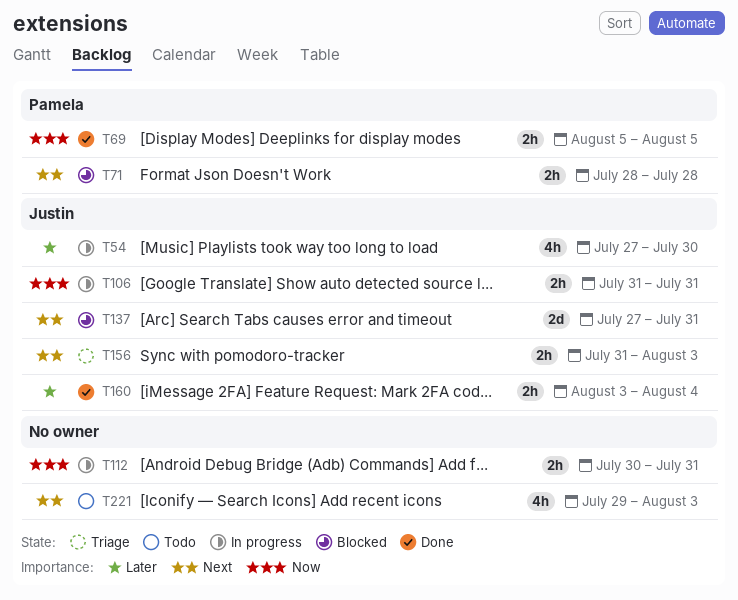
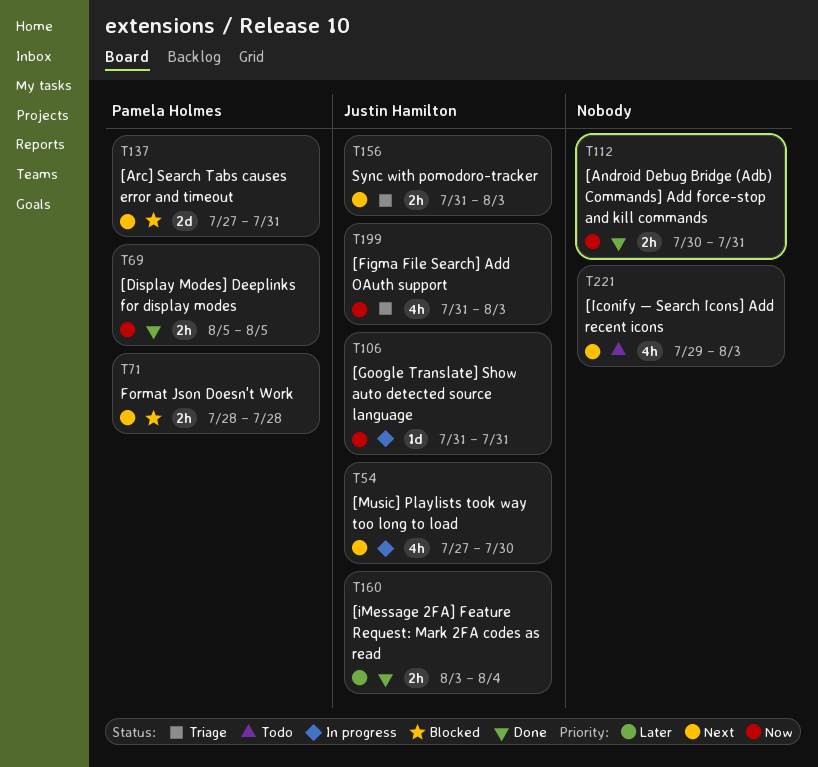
T54, priority: Later -> Next
T106, estimate: 2h -> 1d
T112, status: In progress -> Done
T137, owner: Justin Hamilton -> Pamela Holmes
T199: none -> present

